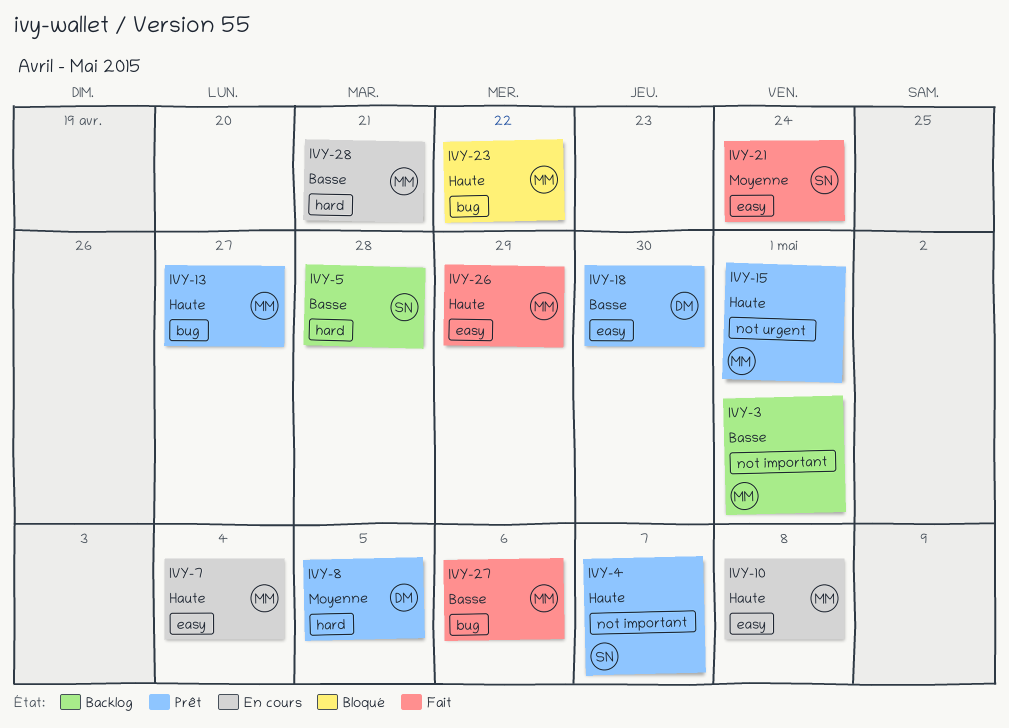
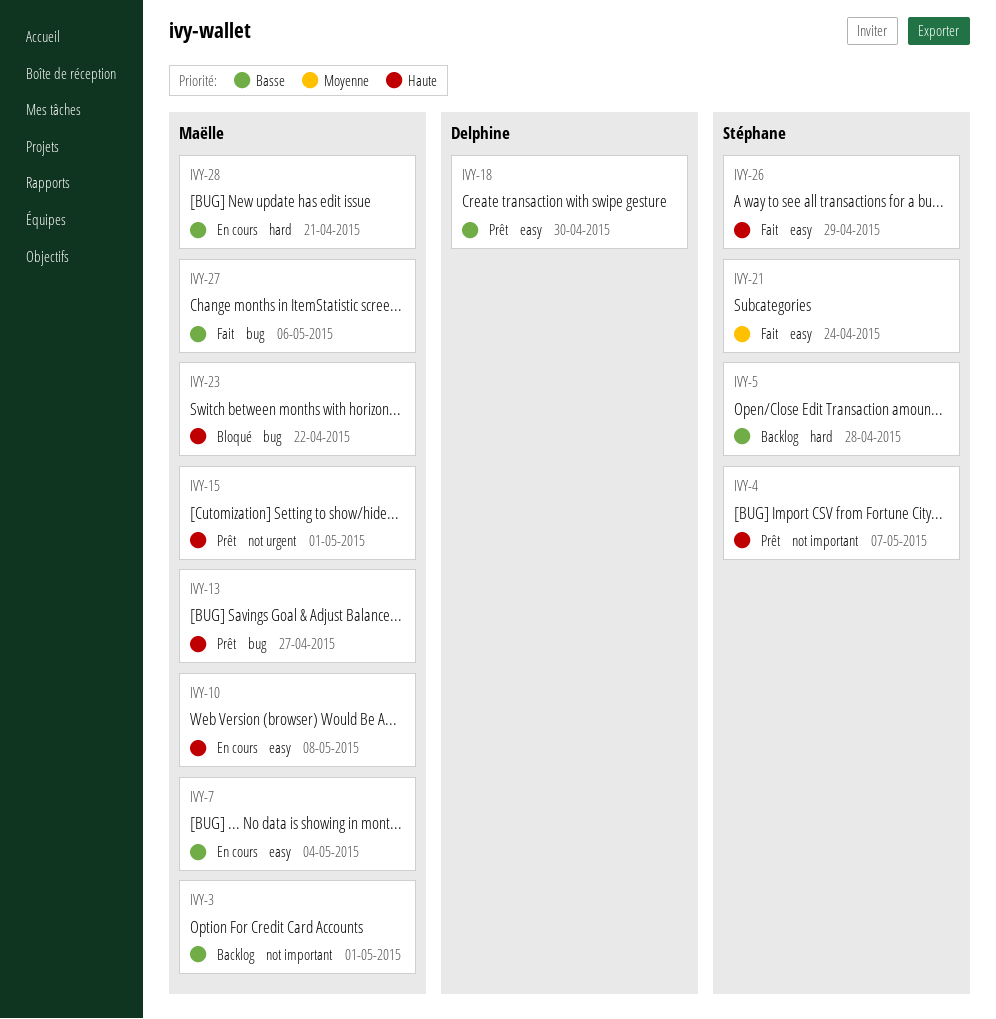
IVY-7, priority: Haute -> Basse
IVY-8: present -> none
IVY-26, owner: Maëlle -> Stéphane

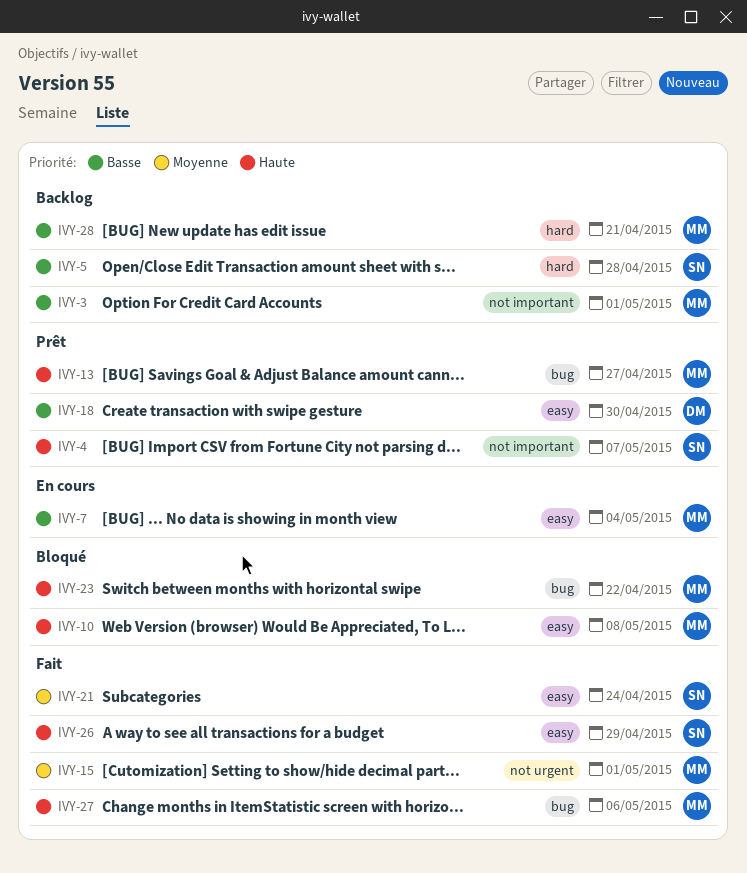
IVY-10, status: En cours -> Bloqué
IVY-15, status: Prêt -> Fait
IVY-15, priority: Haute -> Moyenne
IVY-27, priority: Basse -> Haute
IVY-28, status: En cours -> Backlog

